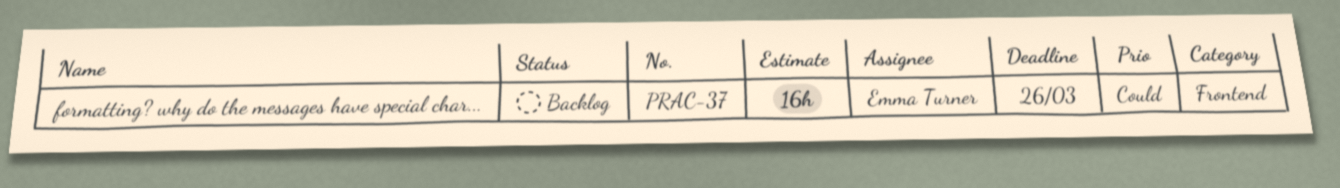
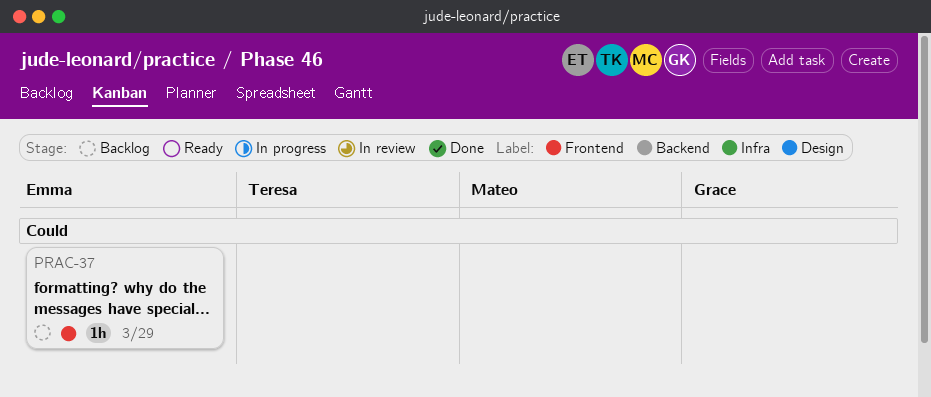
PRAC-37, estimate: 16h -> 1h
PRAC-37, due: Mar 26 -> Mar 29

